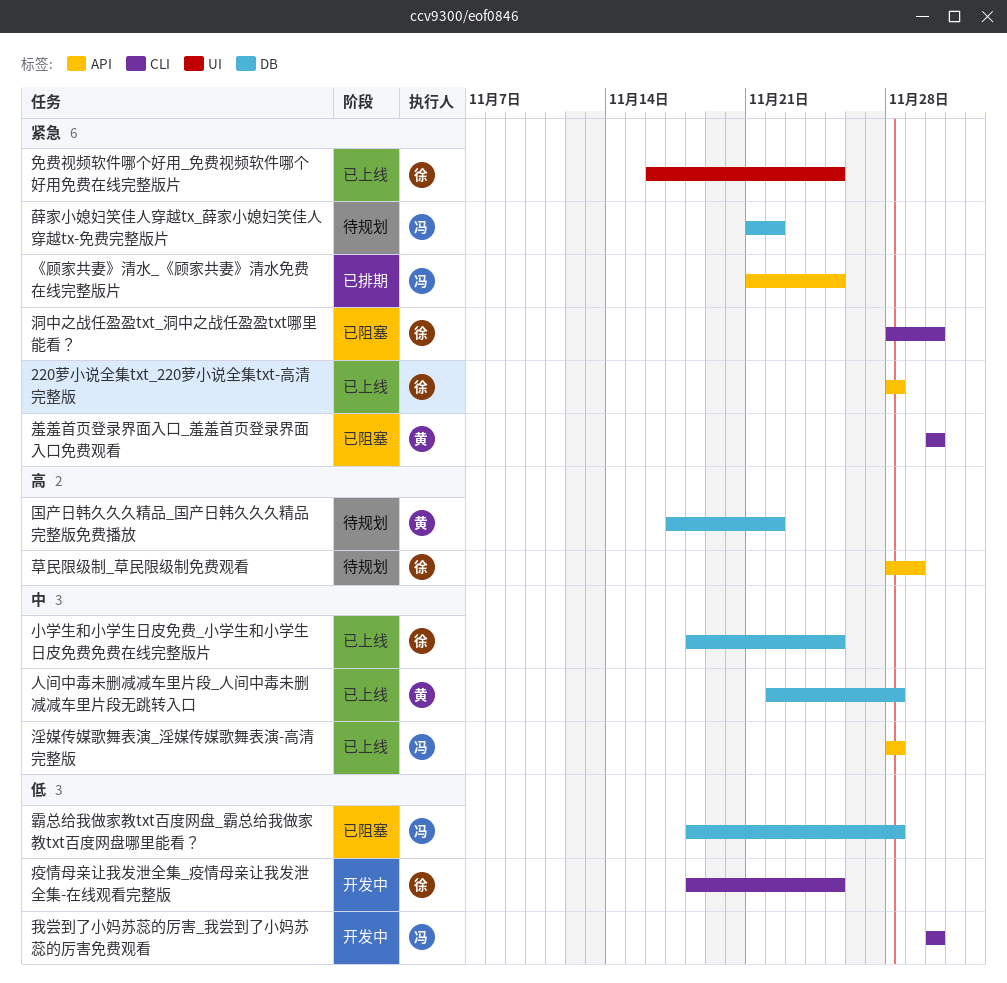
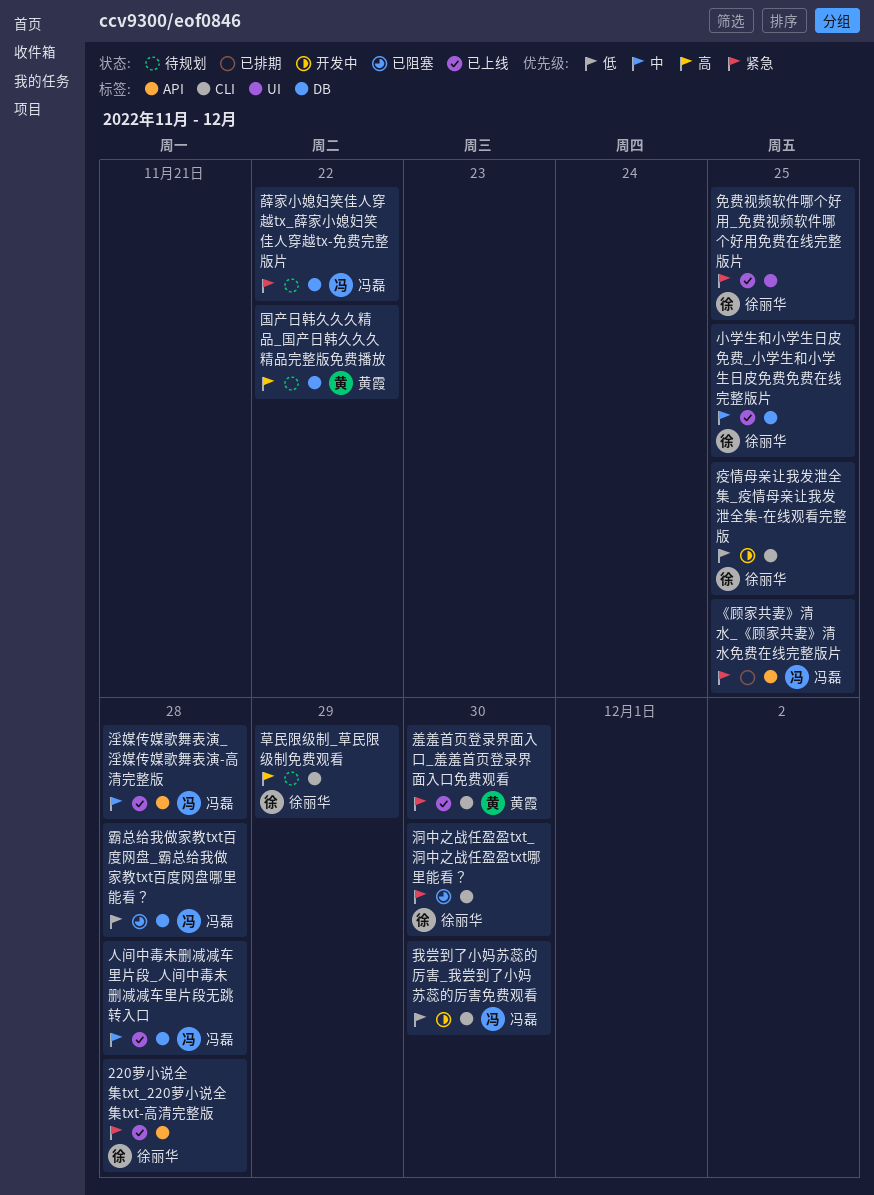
人间中毒未删减减车里片段_人间中毒未删减减车里片段无跳转入口, owner: 黄霞 -> 冯磊
羞羞首页登录界面入口_羞羞首页登录界面入口免费观看, status: 已阻塞 -> 已上线
草民限级制_草民限级制免费观看, label: API -> CLI

